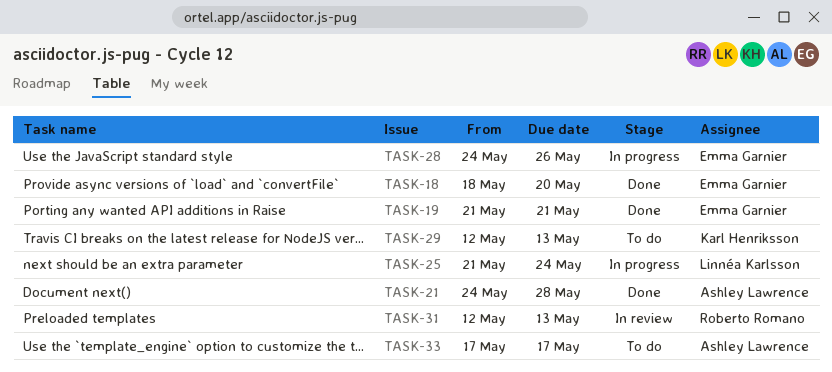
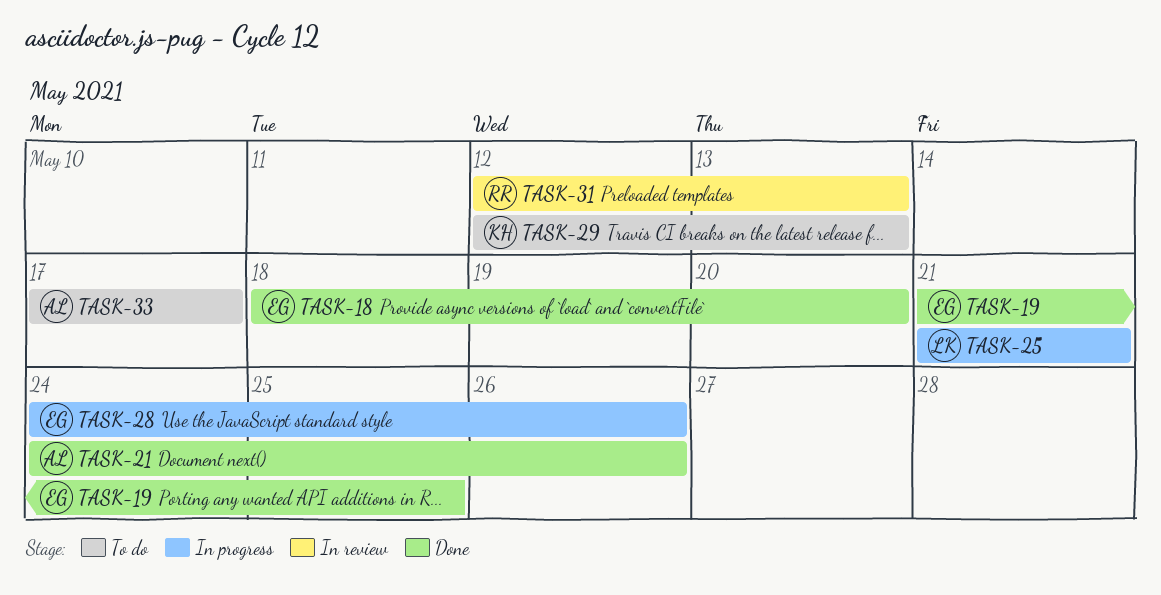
TASK-19, due: May 21 -> May 25
TASK-21, due: May 28 -> May 26
TASK-25, due: May 24 -> May 21

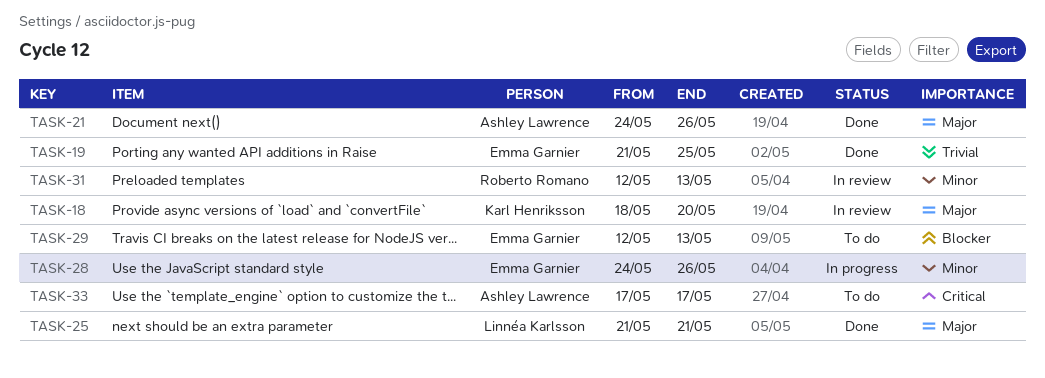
TASK-18, status: Done -> In review
TASK-18, owner: Emma Garnier -> Karl Henriksson
TASK-25, status: In progress -> Done
TASK-29, owner: Karl Henriksson -> Emma Garnier

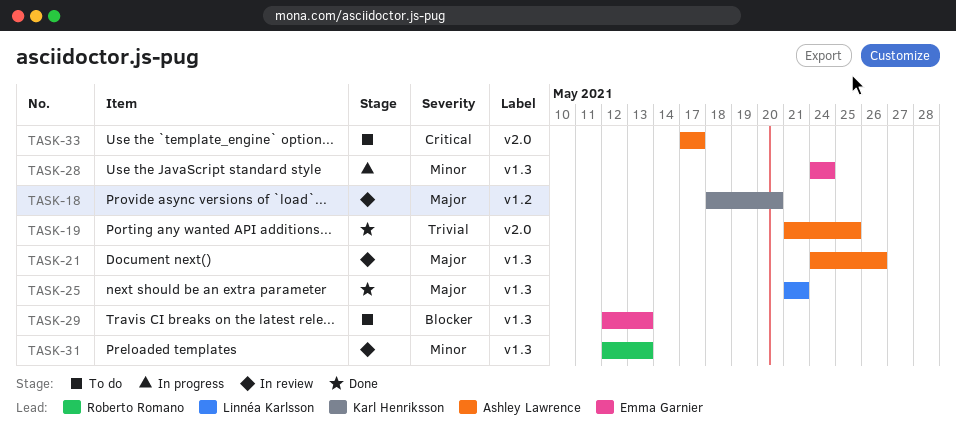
TASK-19, owner: Emma Garnier -> Ashley Lawrence
TASK-21, status: Done -> In review
TASK-28, due: May 26 -> May 24

